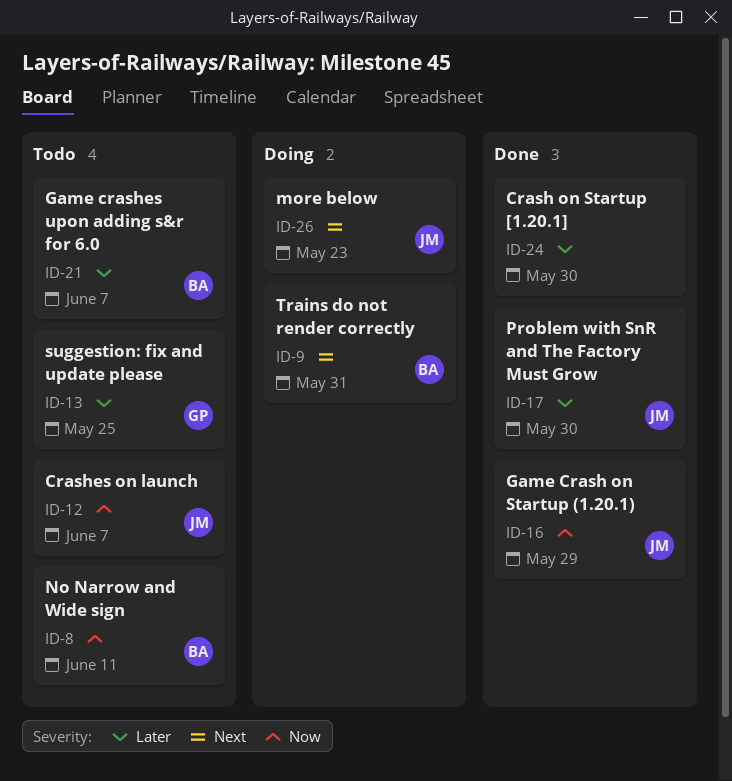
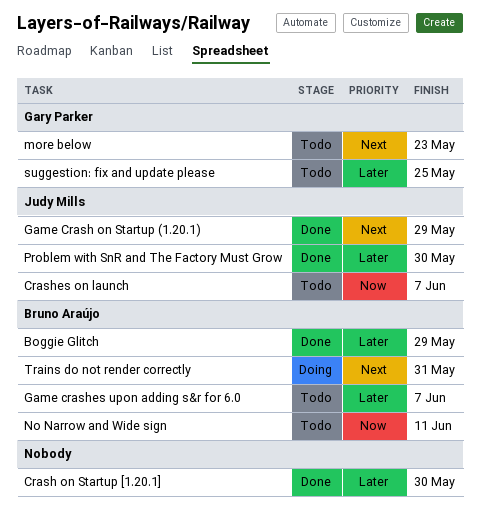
Boggie Glitch: none -> present
Game Crash on Startup (1.20.1), priority: Now -> Next
more below, status: Doing -> Todo
more below, owner: Judy Mills -> Gary Parker

